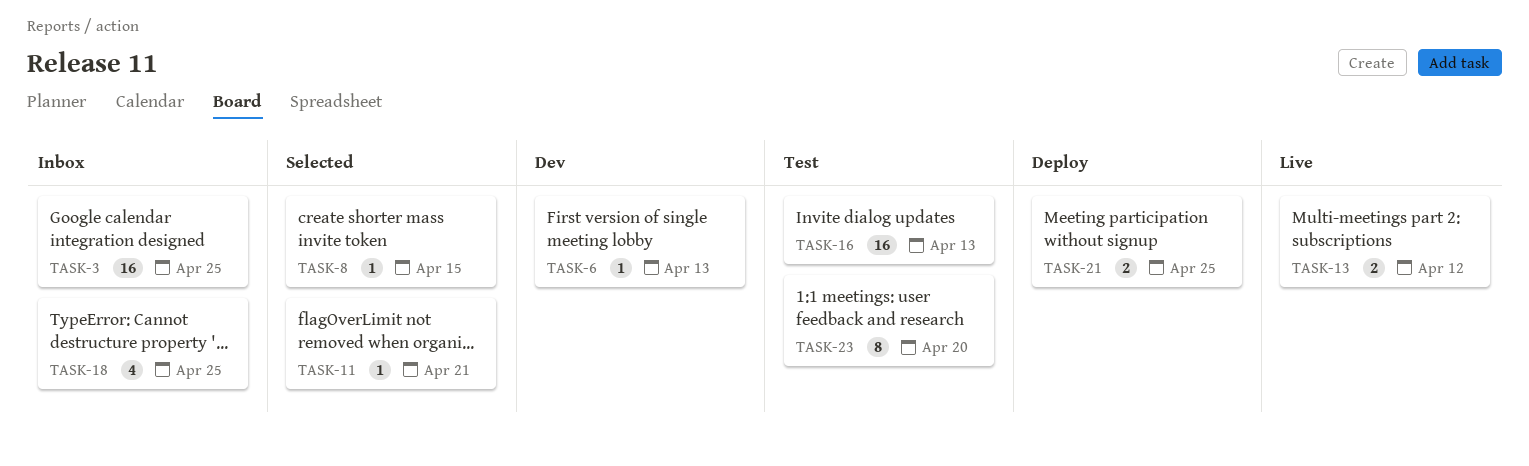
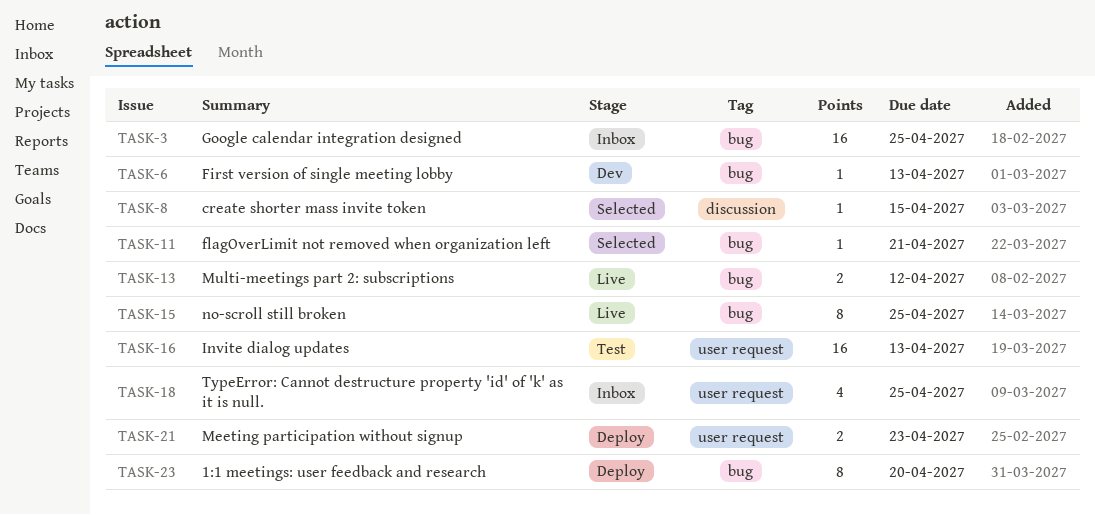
TASK-15: none -> present
TASK-21, due: Apr 25 -> Apr 23
TASK-23, status: Test -> Deploy

